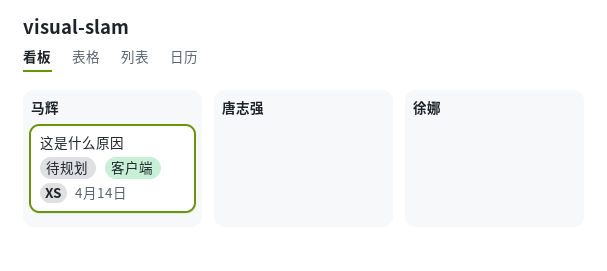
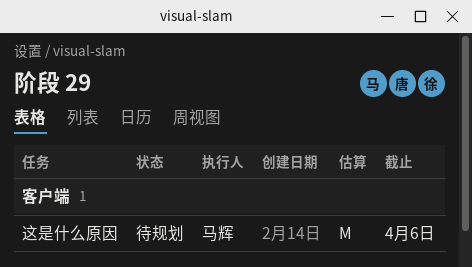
这是什么原因, estimate: XS -> M
这是什么原因, due: Apr 14 -> Apr 6

